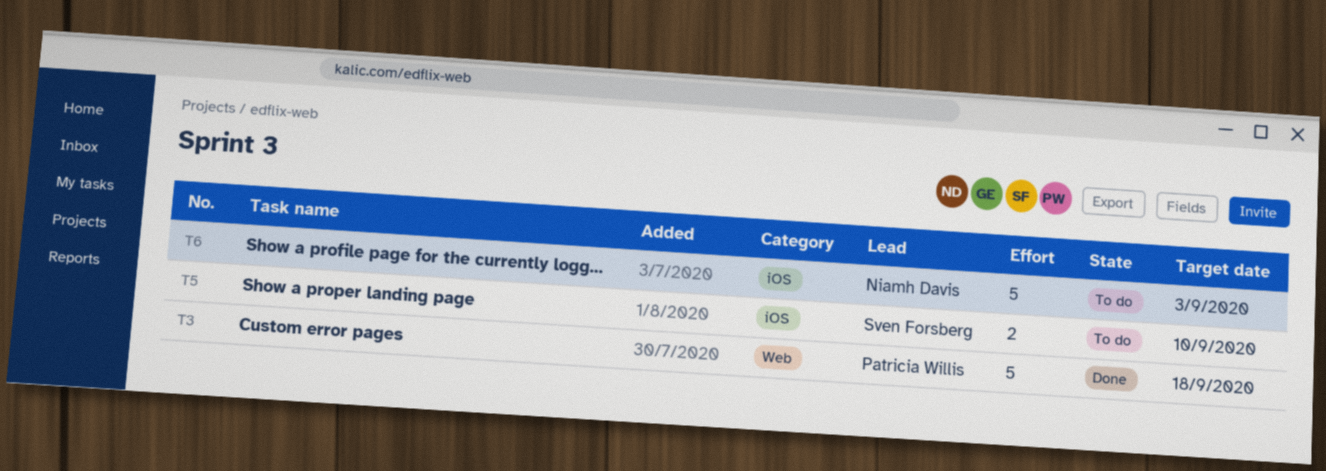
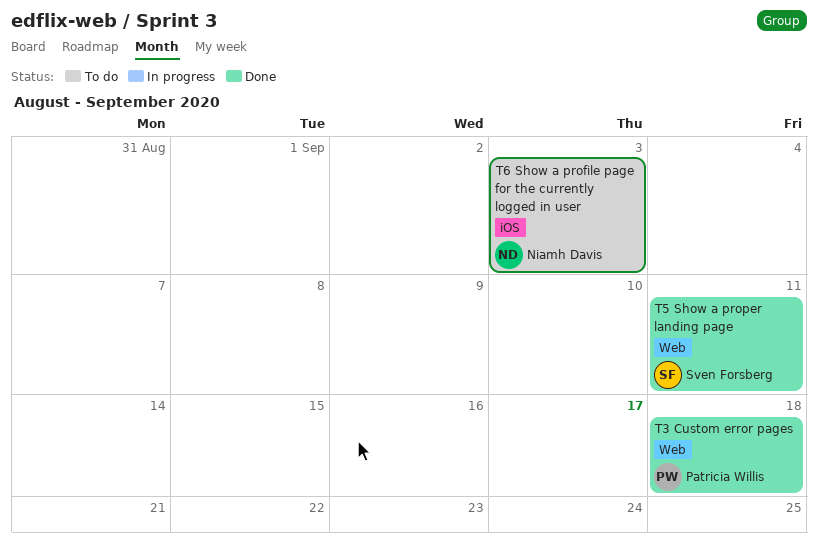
T5, status: To do -> Done
T5, label: iOS -> Web
T5, due: Sep 10 -> Sep 11

